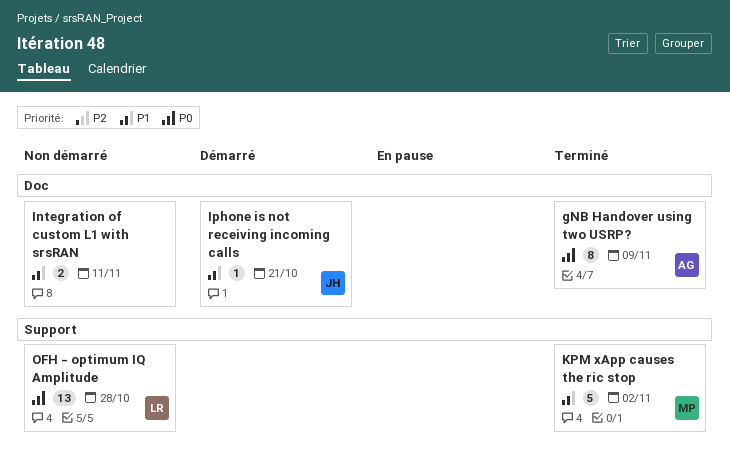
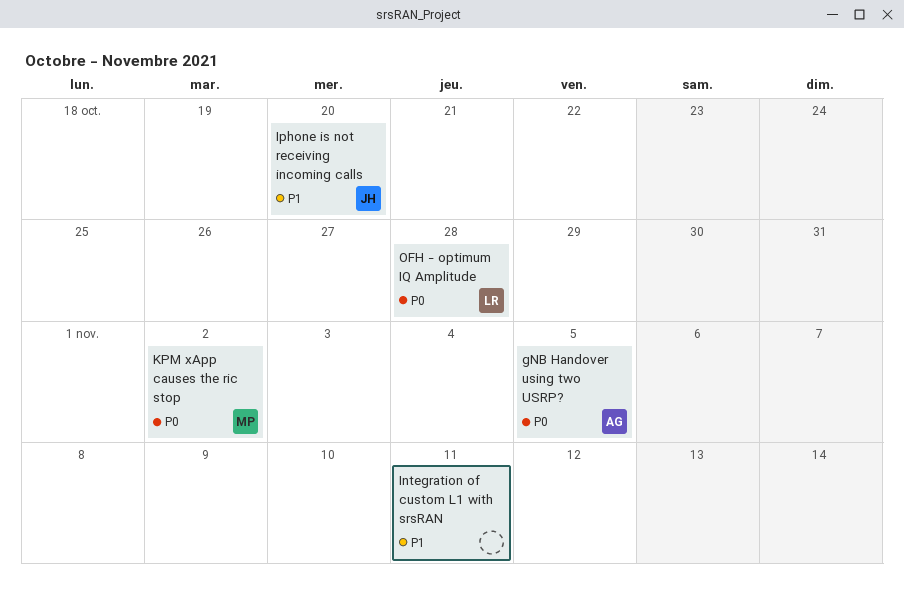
gNB Handover using two USRP?, due: Nov 9 -> Nov 5
Iphone is not receiving incoming calls, due: Oct 21 -> Oct 20
KPM xApp causes the ric stop, priority: P1 -> P0

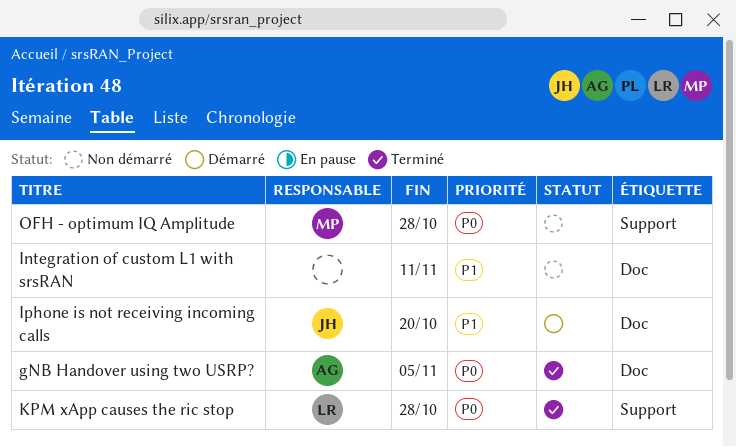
KPM xApp causes the ric stop, owner: MP -> LR
KPM xApp causes the ric stop, due: Nov 2 -> Oct 28
OFH - optimum IQ Amplitude, owner: LR -> MP

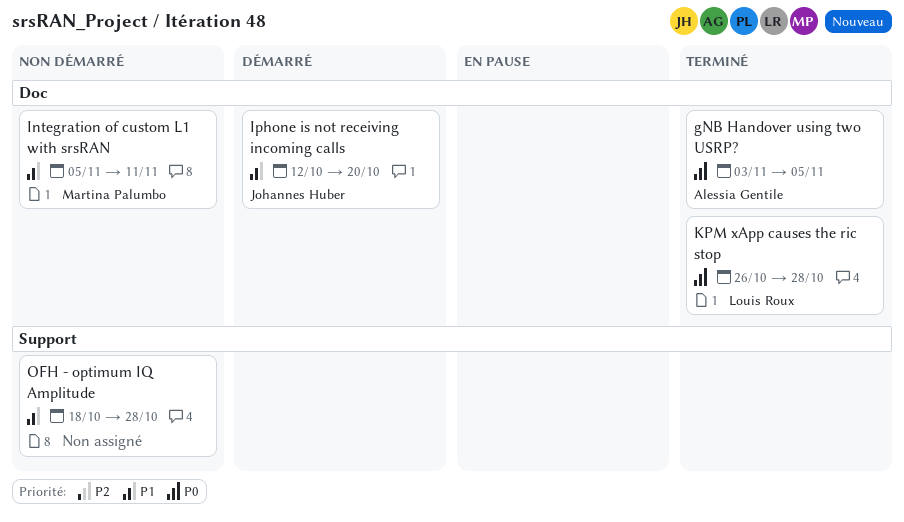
Integration of custom L1 with srsRAN, owner: none -> Martina Palumbo
KPM xApp causes the ric stop, label: Support -> Doc
OFH - optimum IQ Amplitude, owner: Martina Palumbo -> none
OFH - optimum IQ Amplitude, priority: P0 -> P1

